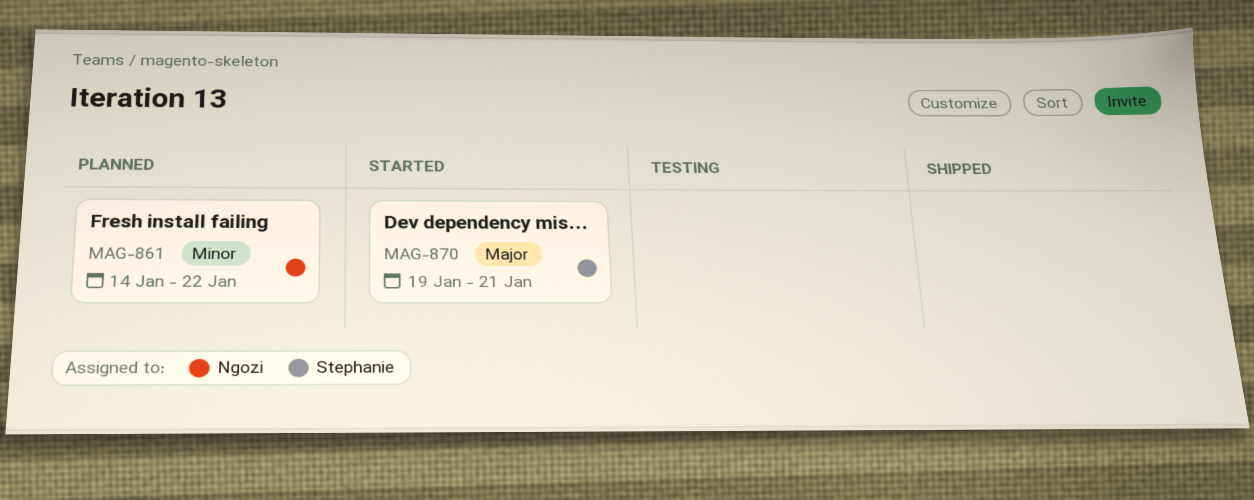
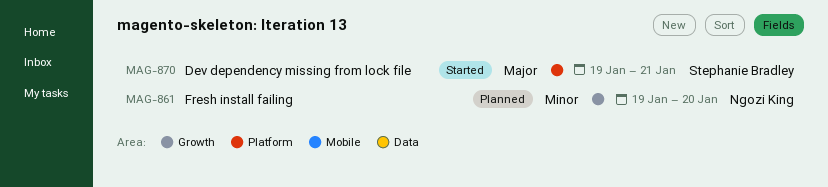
MAG-861, start: Jan 14 -> Jan 19
MAG-861, due: Jan 22 -> Jan 20

